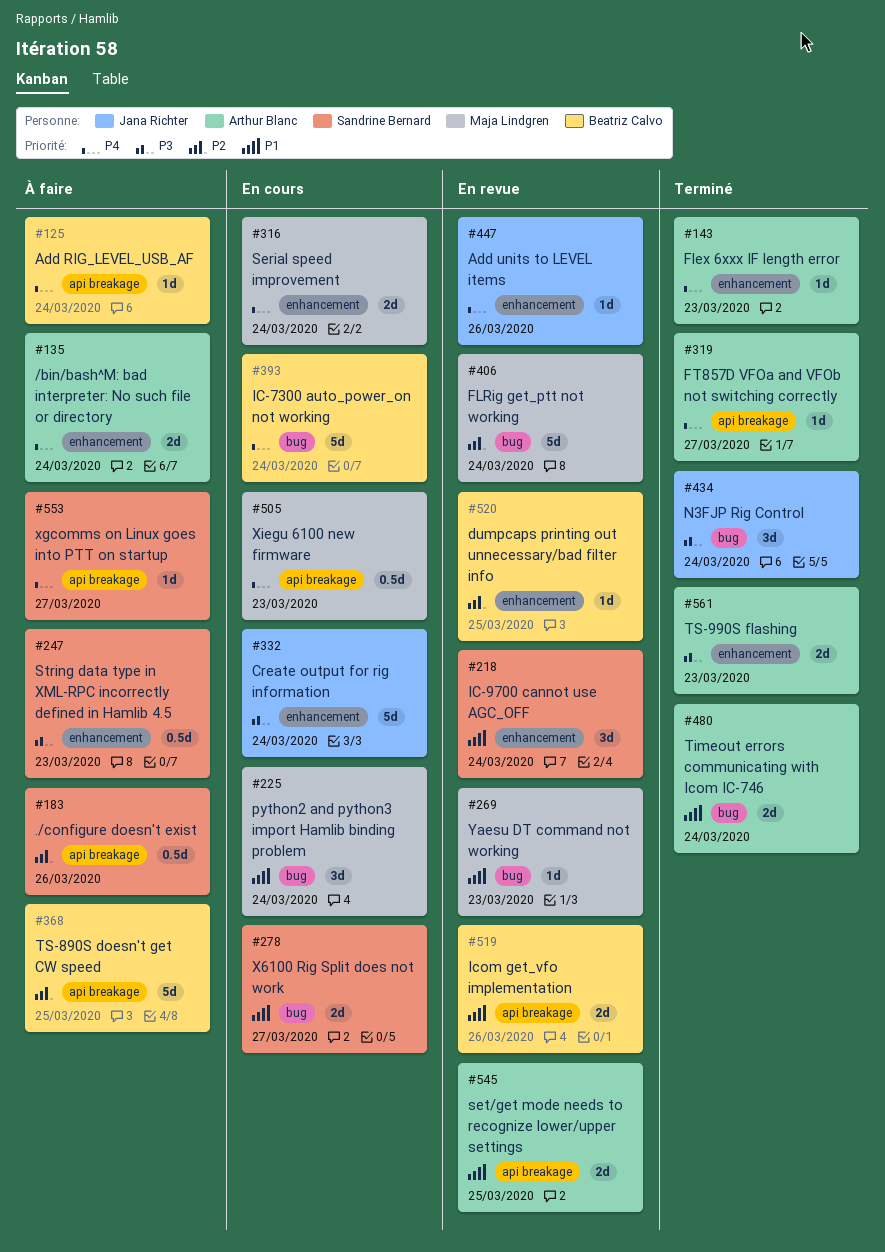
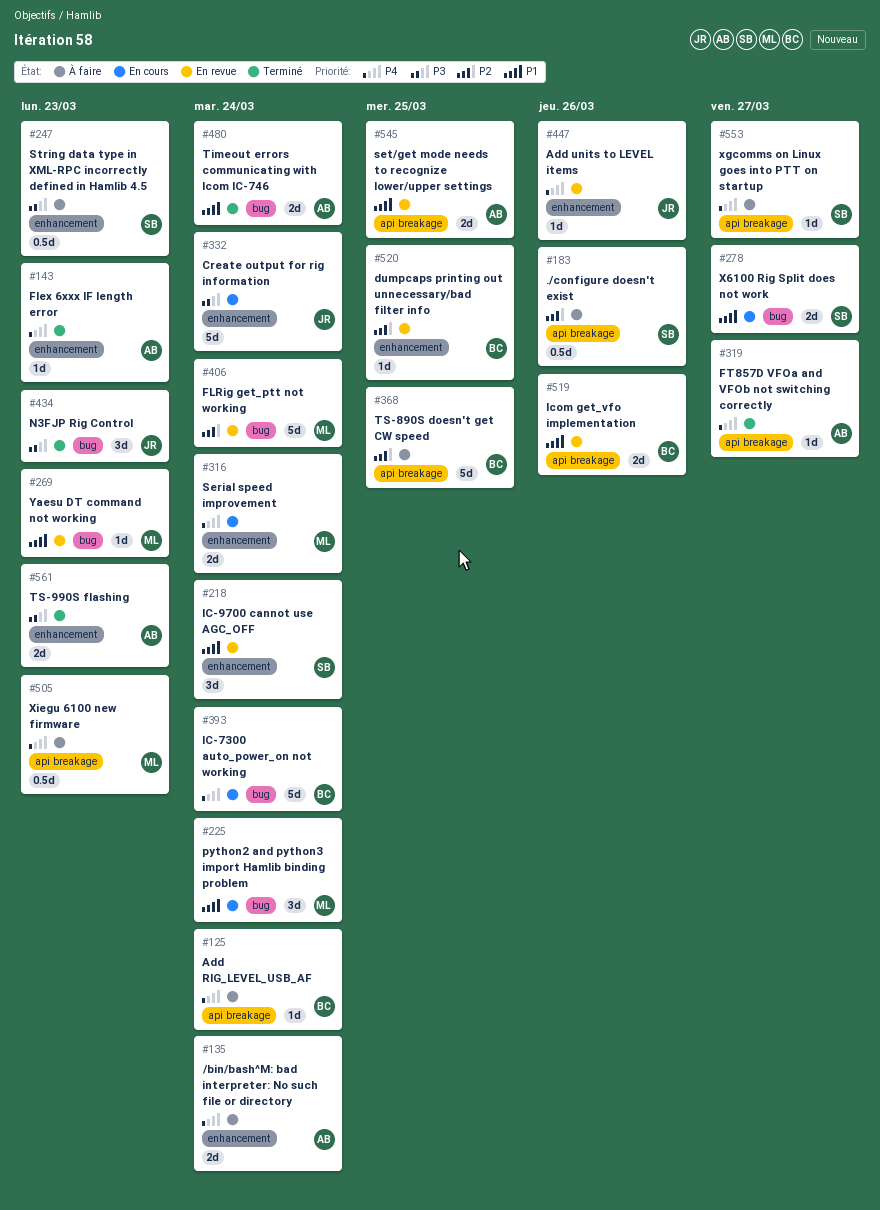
#434, due: Mar 24 -> Mar 23
#505, status: En cours -> À faire

